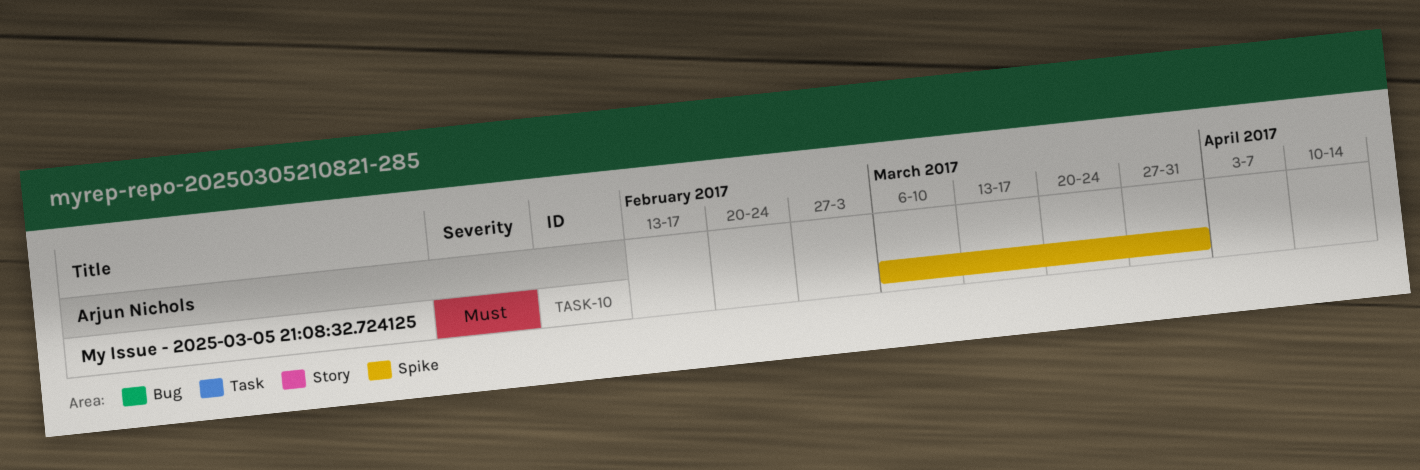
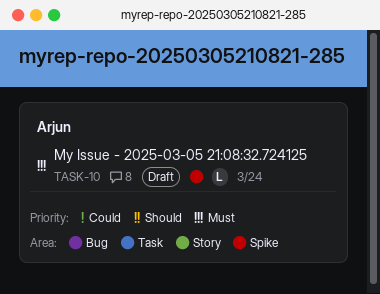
TASK-10, due: Mar 31 -> Mar 24

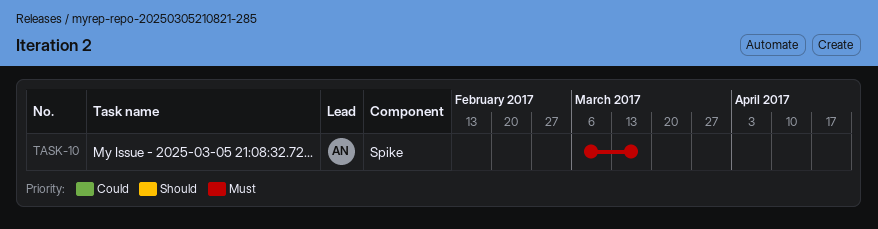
TASK-10, due: Mar 24 -> Mar 17

